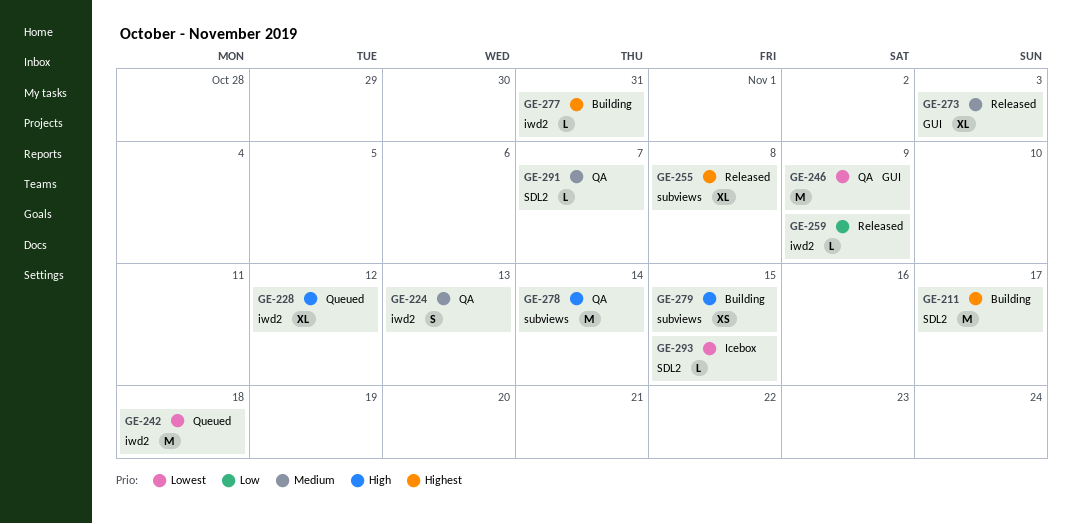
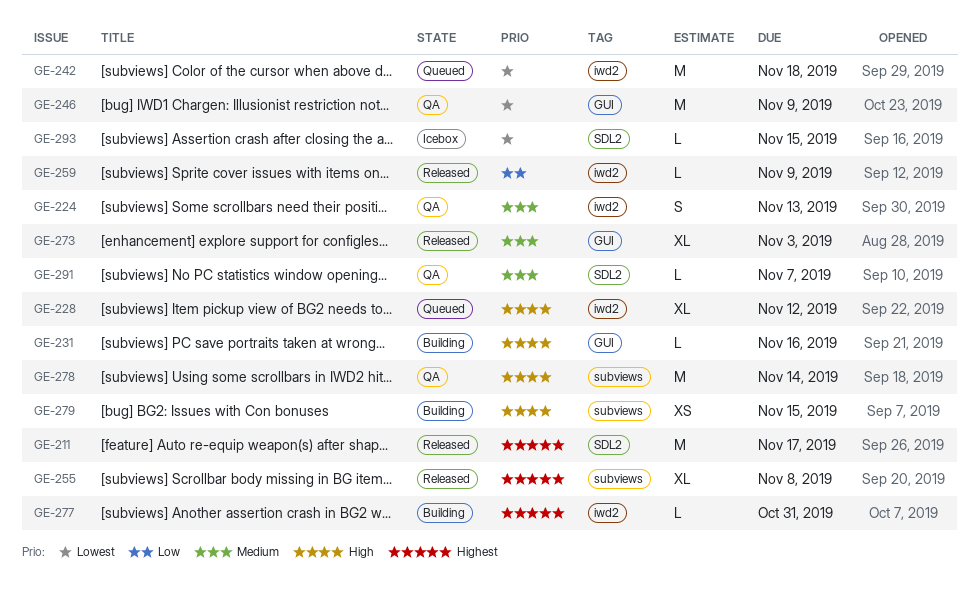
GE-211, status: Building -> Released
GE-231: none -> present

